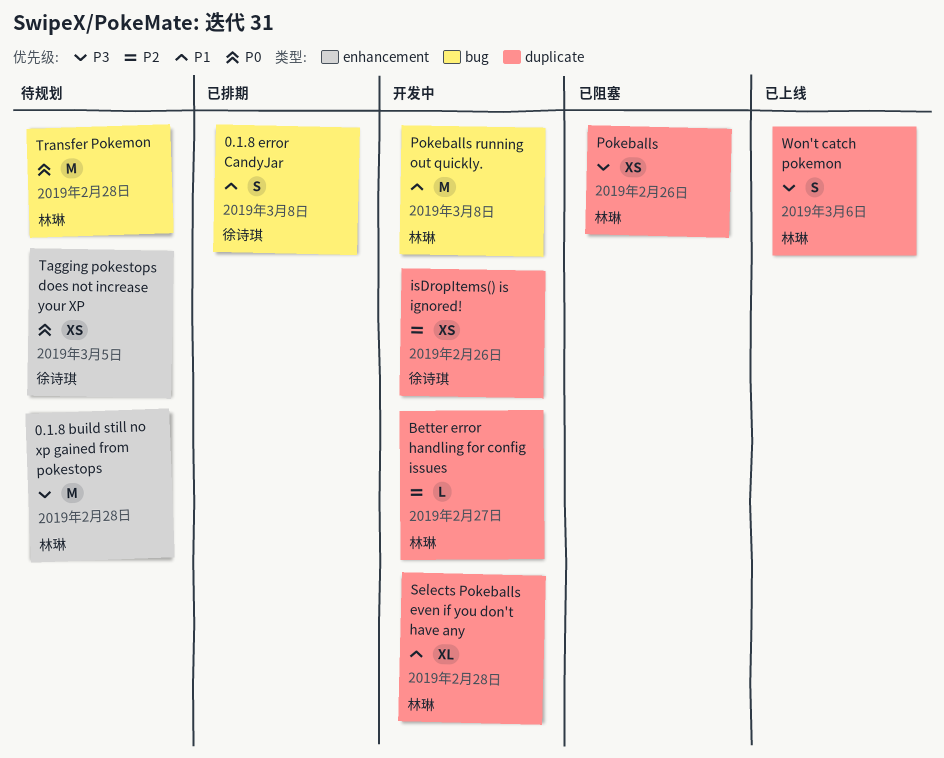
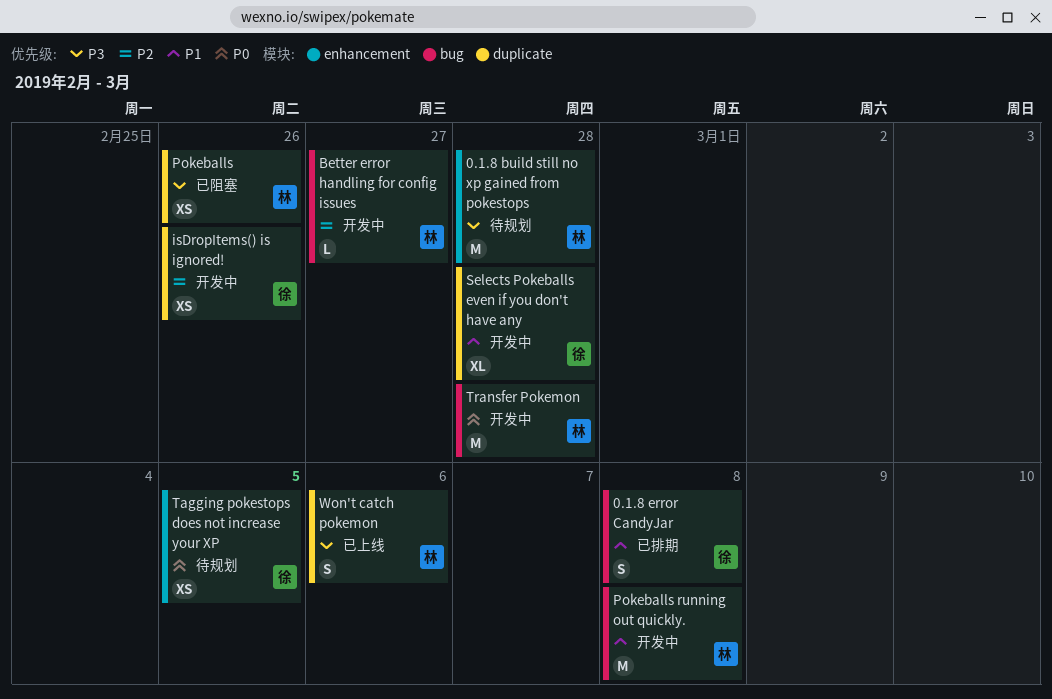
Better error handling for config issues, label: duplicate -> bug
Selects Pokeballs even if you don't have any, owner: 林琳 -> 徐诗琪
Transfer Pokemon, status: 待规划 -> 开发中

